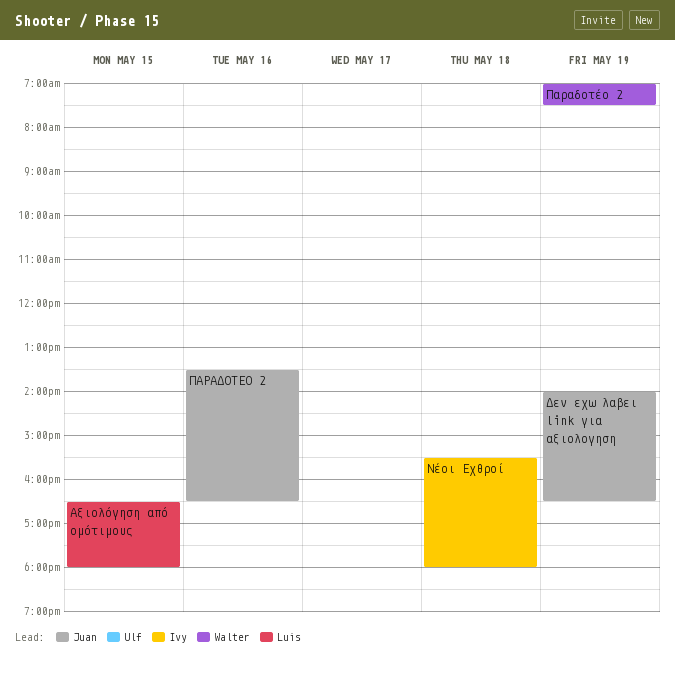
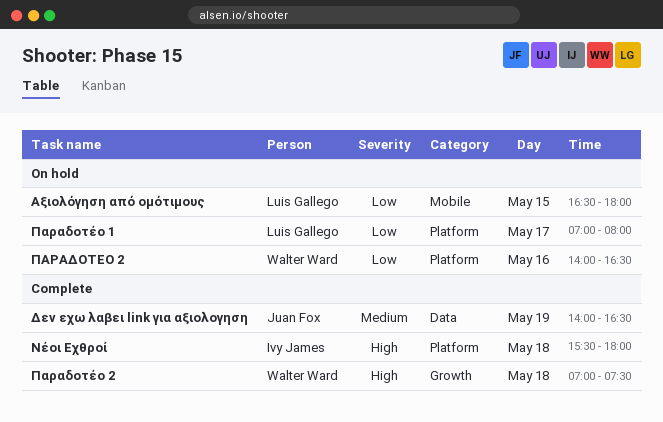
Παραδοτέο 1: none -> present
Παραδοτέο 2, day: May 19 -> May 18
ΠΑΡΑΔΟΤΕΟ 2, owner: Juan Fox -> Walter Ward
ΠΑΡΑΔΟΤΕΟ 2, begins: 13:30 -> 14:00

